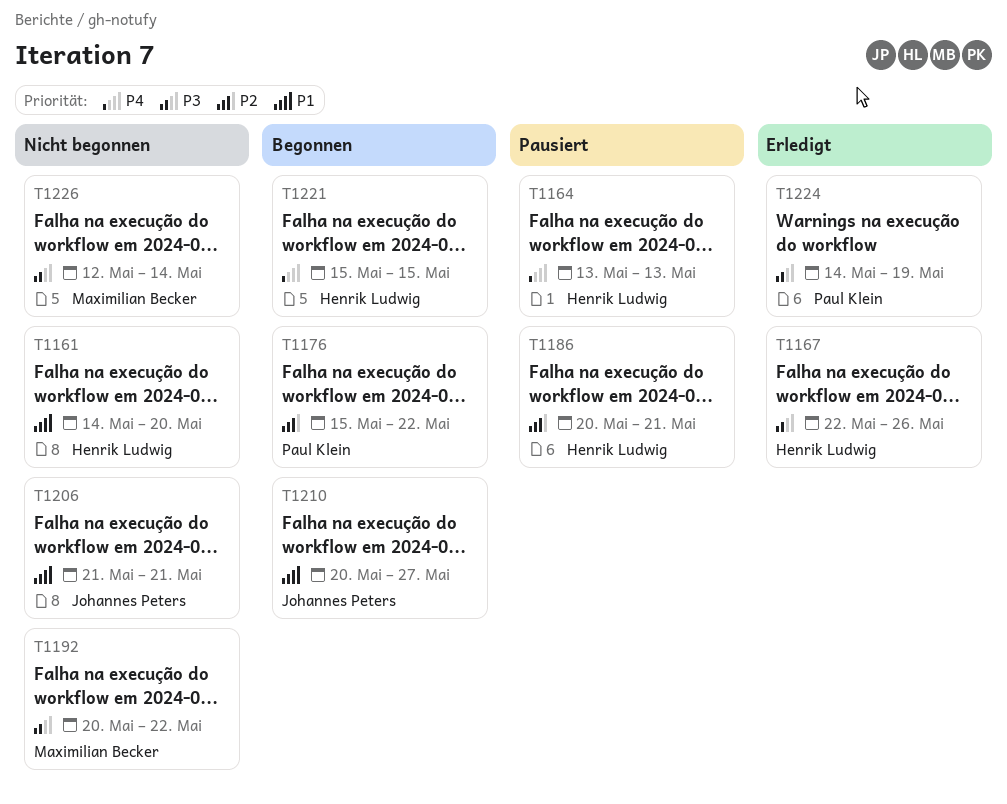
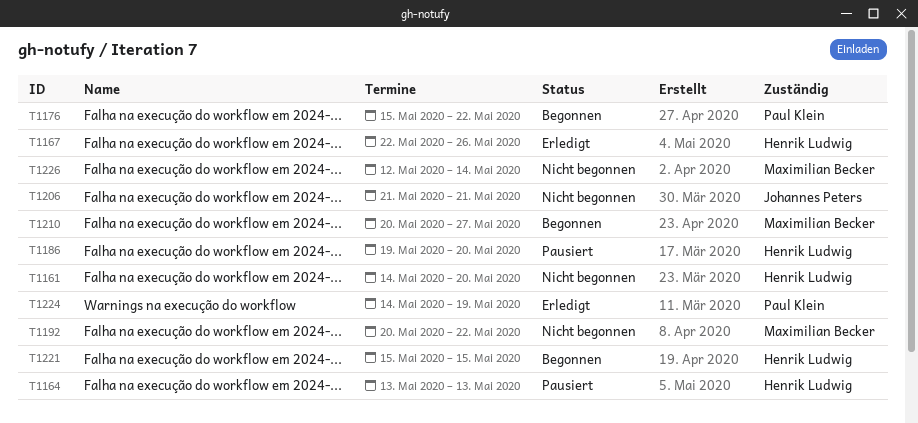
T1186, start: May 20 -> May 19
T1186, due: May 21 -> May 20
T1210, owner: Johannes Peters -> Maximilian Becker

